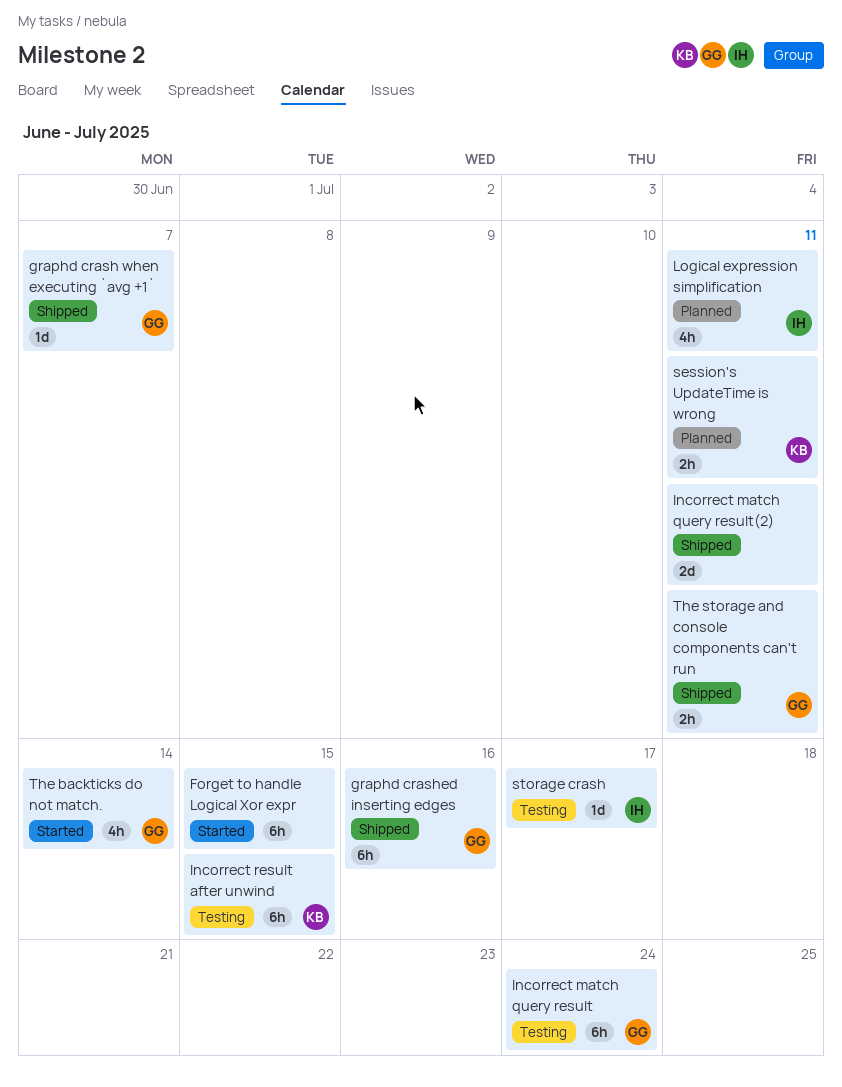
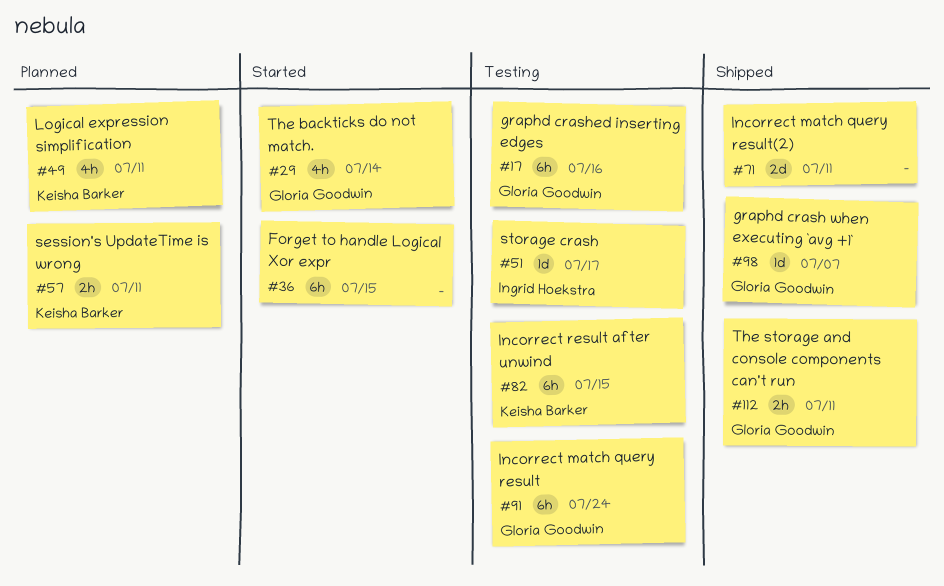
graphd crashed inserting edges, status: Shipped -> Testing
Logical expression simplification, owner: Ingrid Hoekstra -> Keisha Barker

